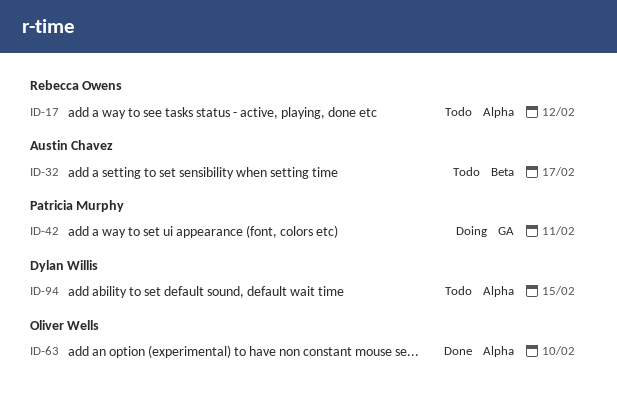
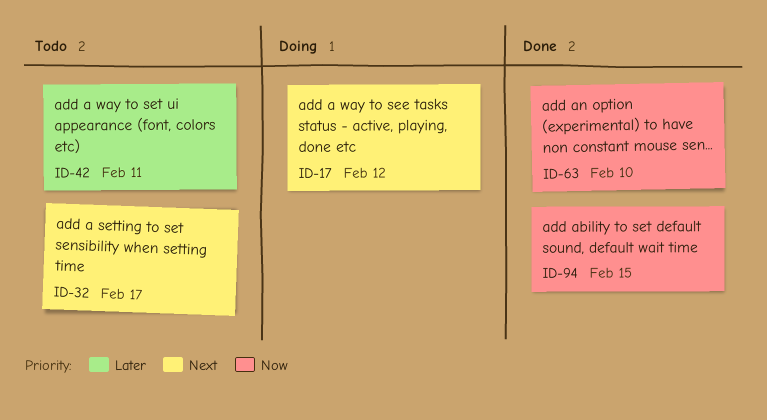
ID-17, status: Todo -> Doing
ID-42, status: Doing -> Todo
ID-94, status: Todo -> Done

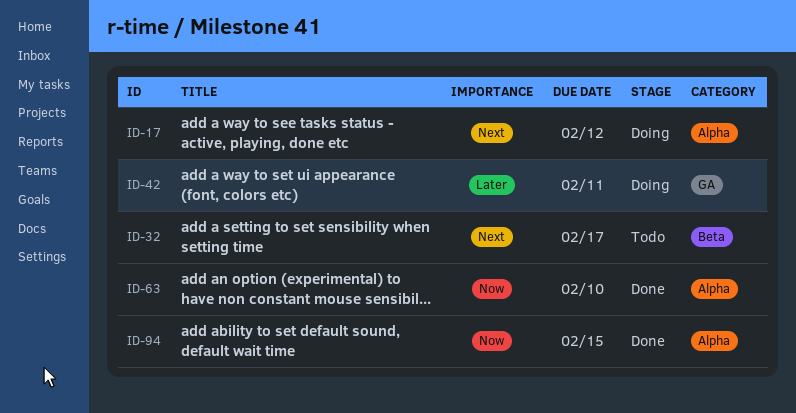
ID-42, status: Todo -> Doing

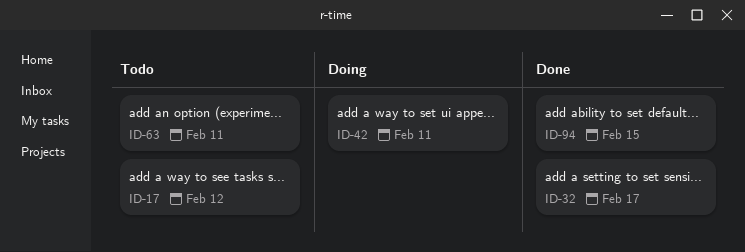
ID-17, status: Doing -> Todo
ID-32, status: Todo -> Done
ID-63, status: Done -> Todo
ID-63, due: Feb 10 -> Feb 11

